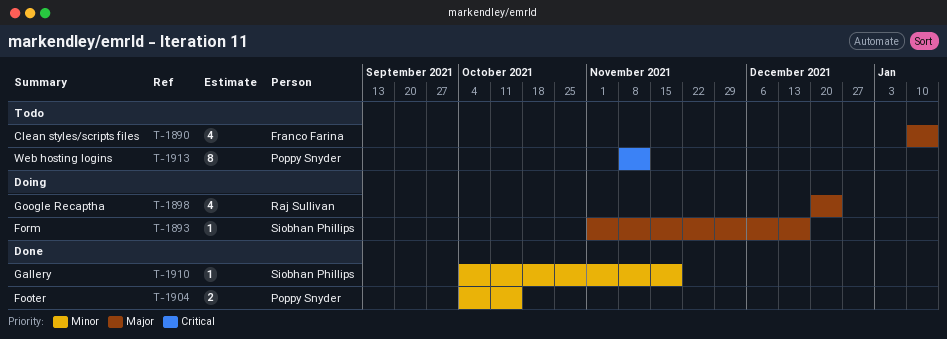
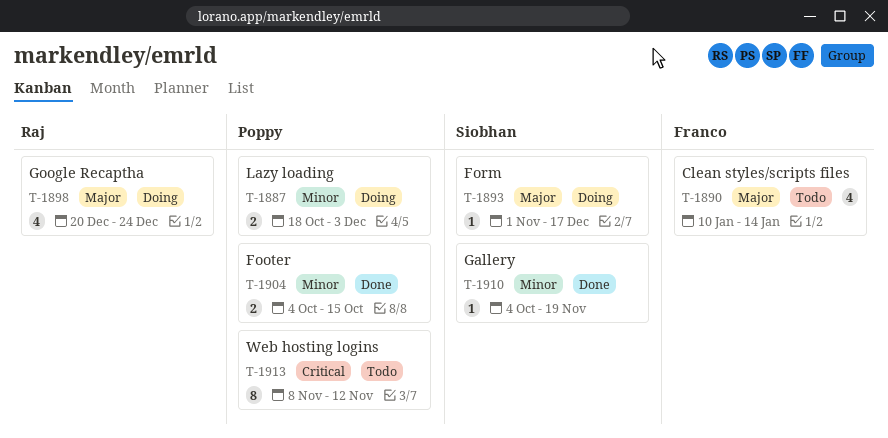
T-1887: none -> present

